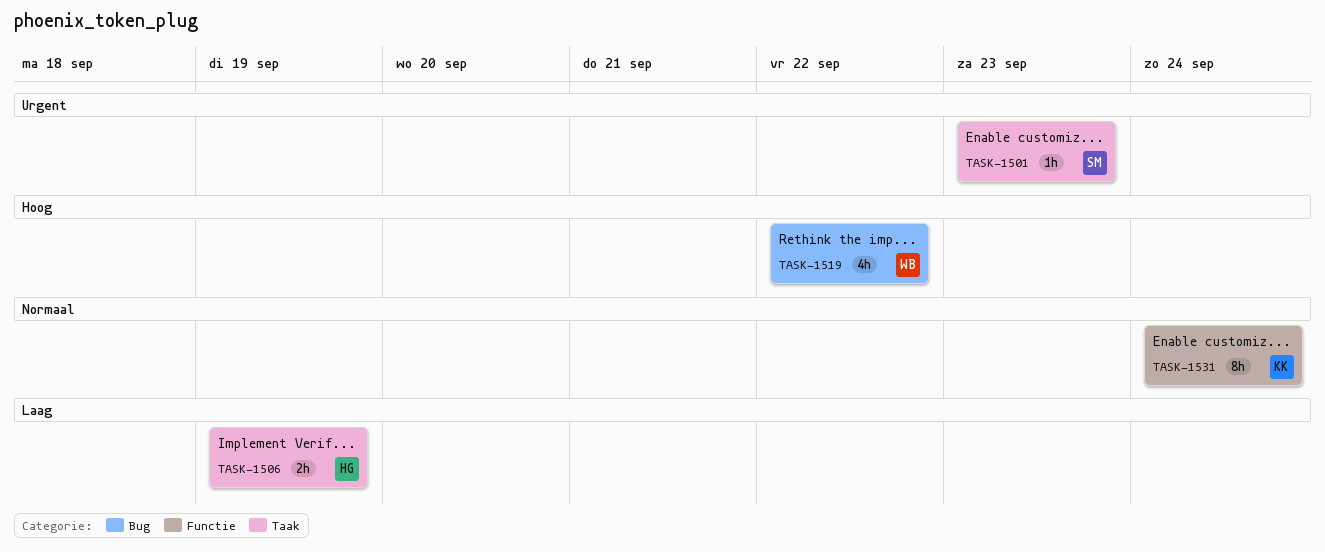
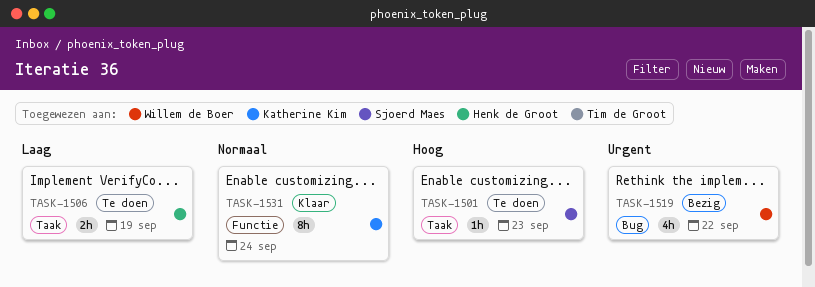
TASK-1501, priority: Urgent -> Hoog
TASK-1519, priority: Hoog -> Urgent

